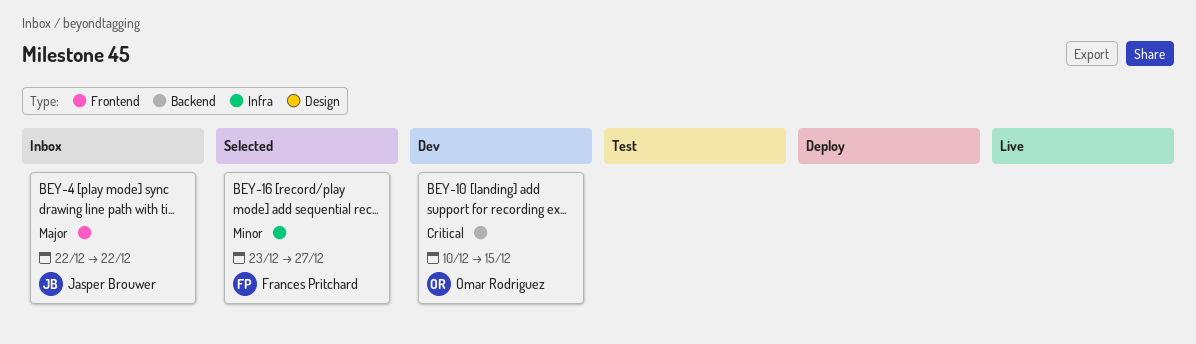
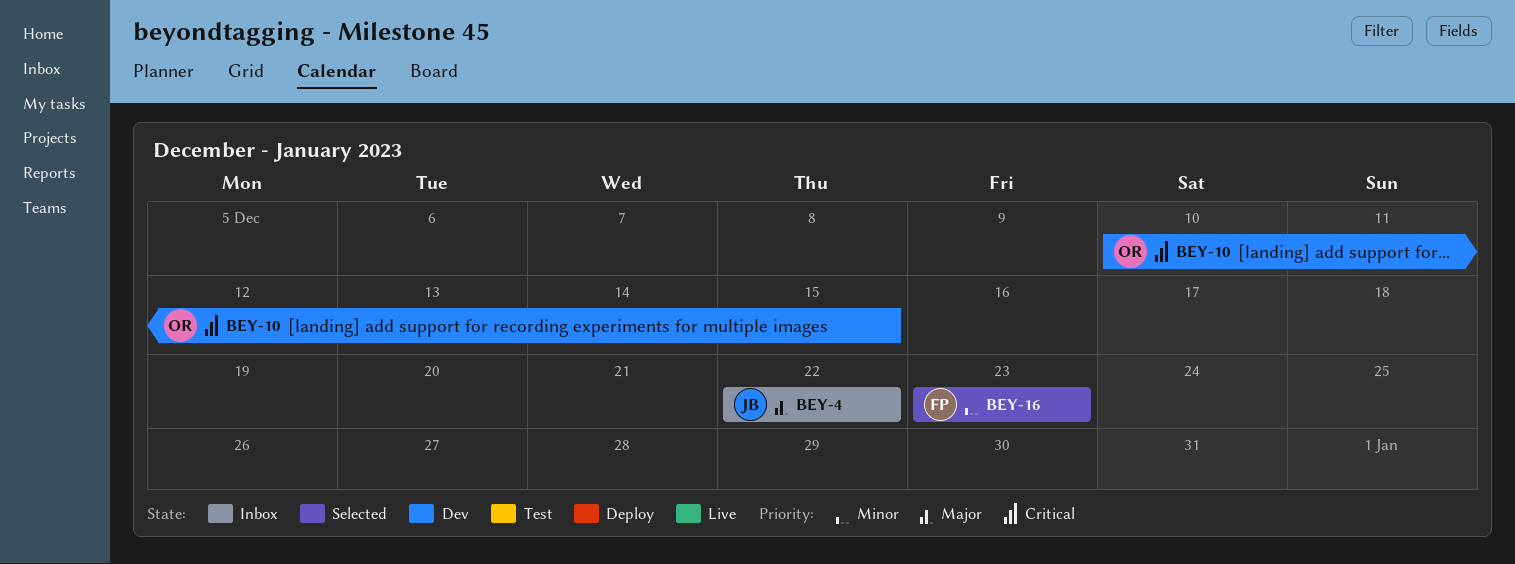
BEY-16, due: Dec 27 -> Dec 23

